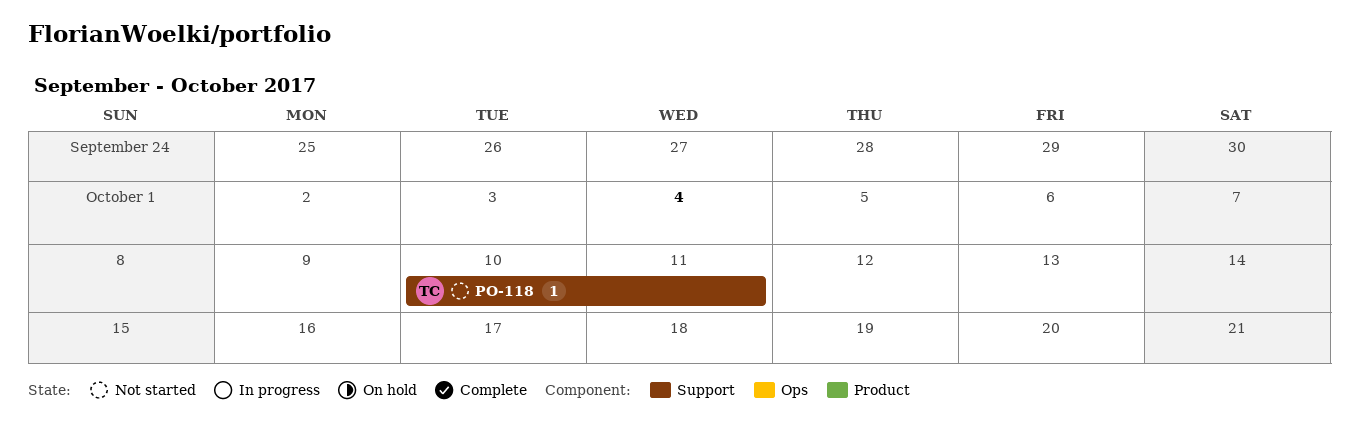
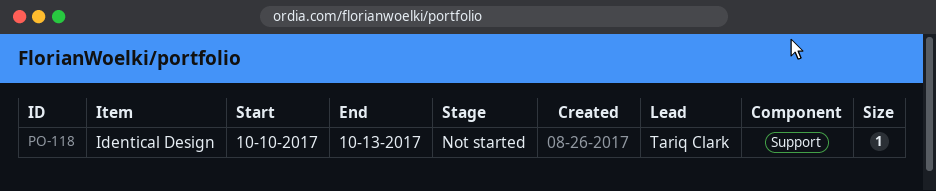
PO-118, due: Oct 11 -> Oct 13

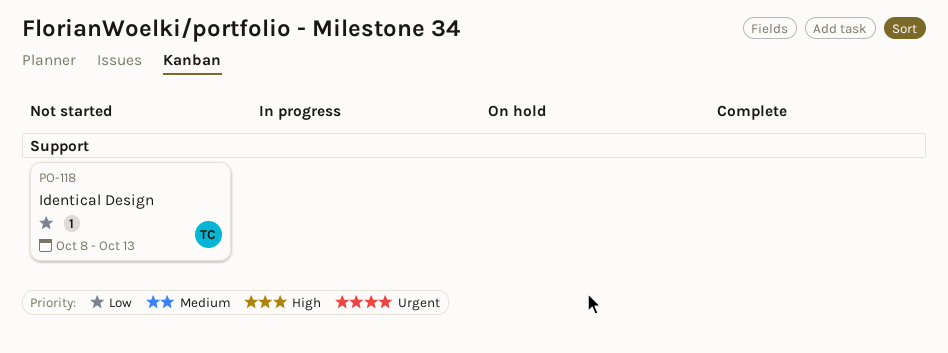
PO-118, start: Oct 10 -> Oct 8

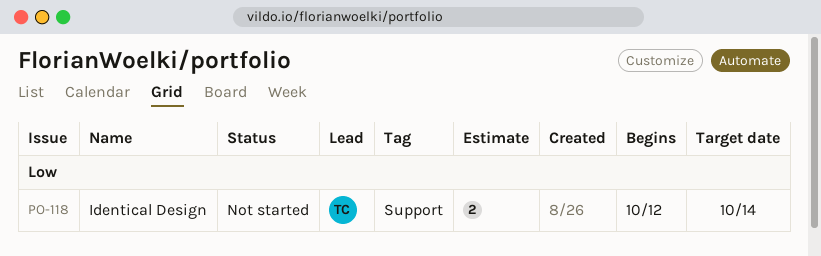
PO-118, estimate: 1 -> 2
PO-118, start: Oct 8 -> Oct 12
PO-118, due: Oct 13 -> Oct 14

